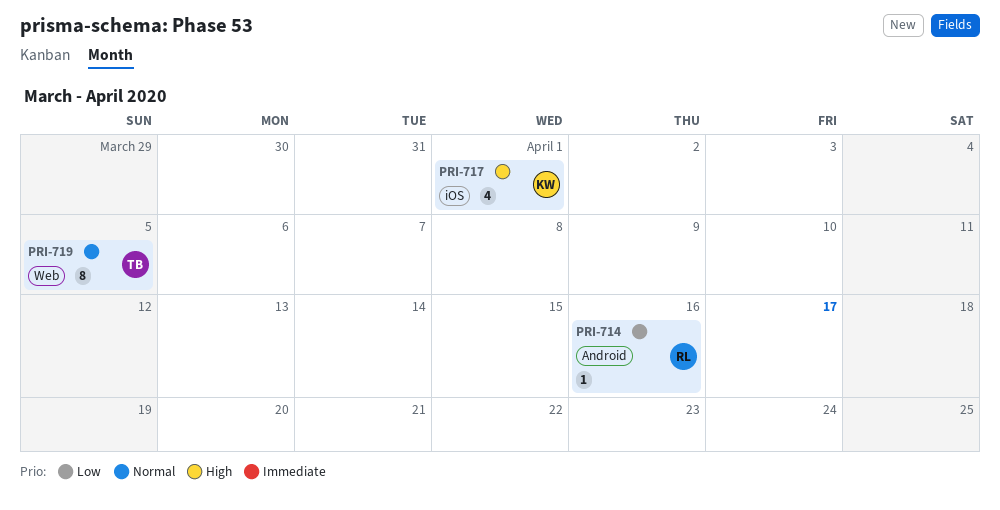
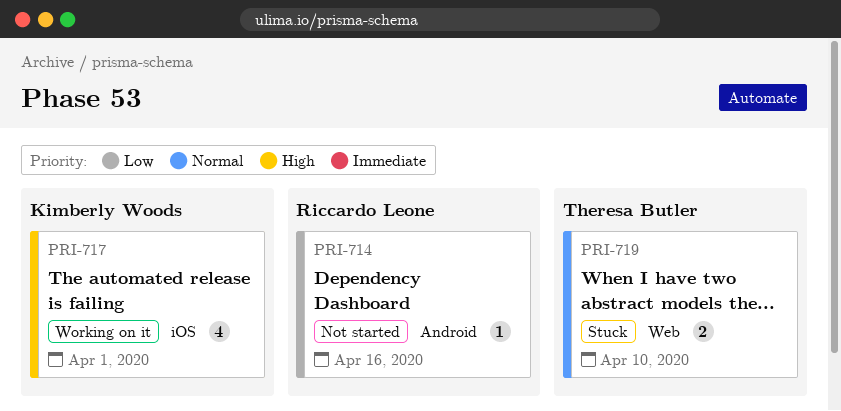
PRI-719, estimate: 8 -> 2
PRI-719, due: Apr 5 -> Apr 10

